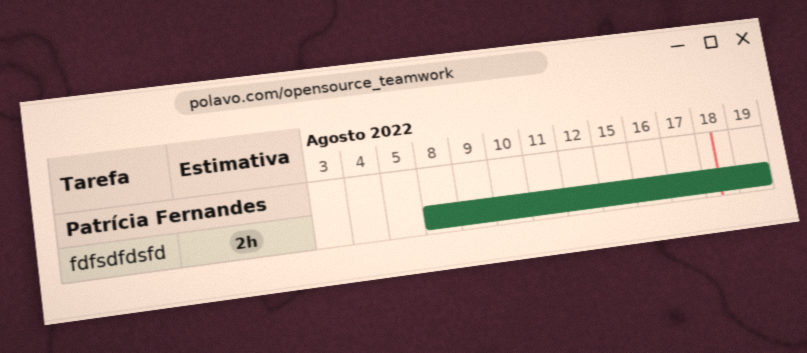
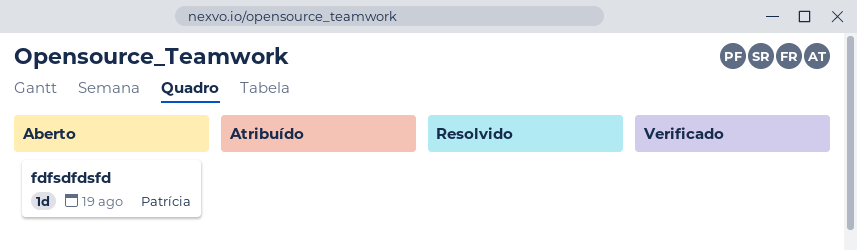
fdfsdfdsfd, estimate: 2h -> 1d

